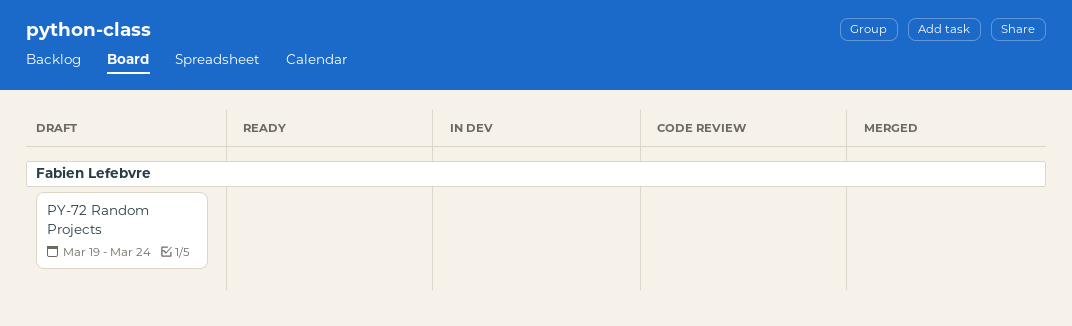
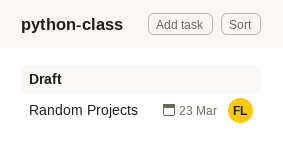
Random Projects, due: Mar 24 -> Mar 23

